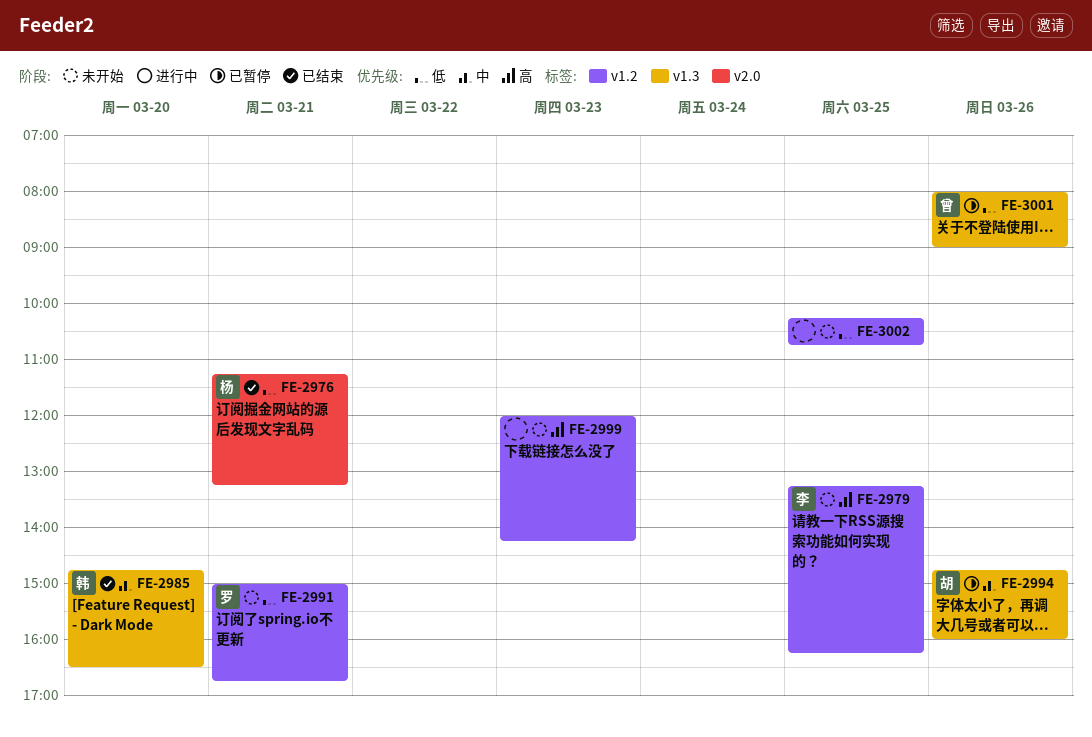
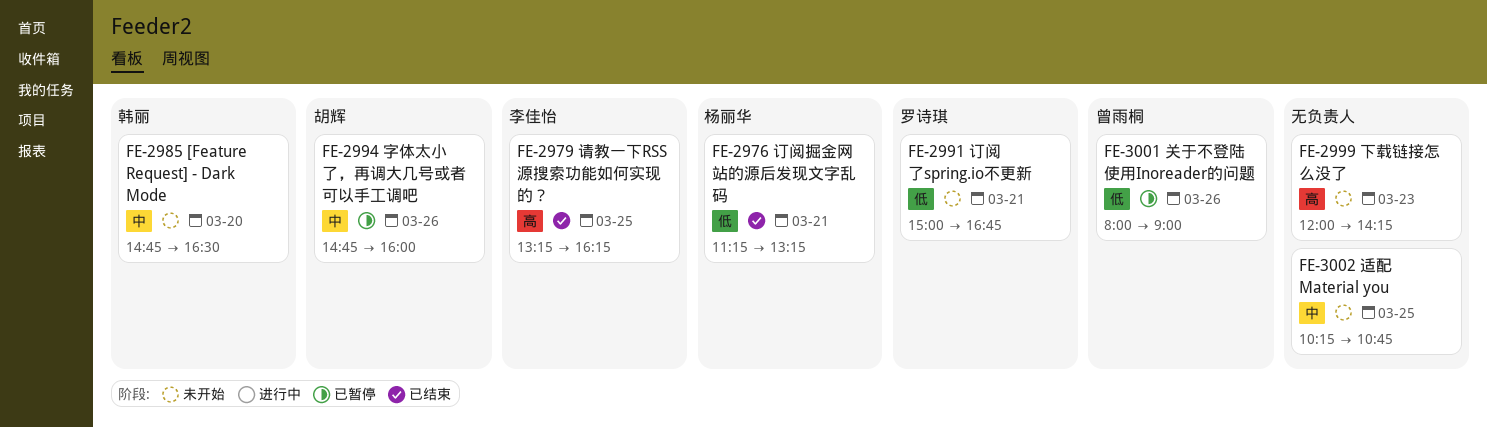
FE-2979, status: 未开始 -> 已结束
FE-2985, status: 已结束 -> 未开始
FE-3002, priority: 低 -> 中

